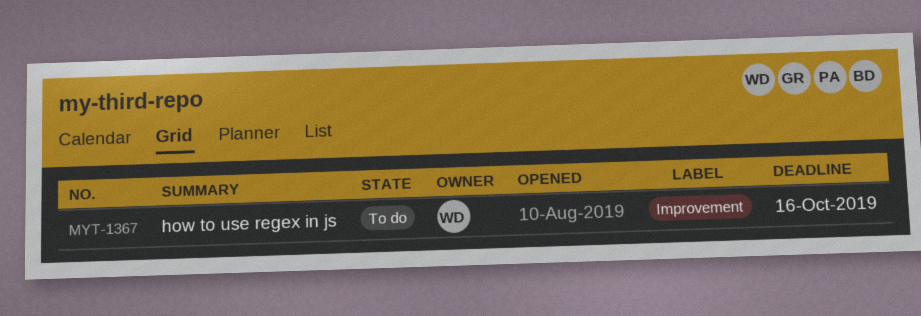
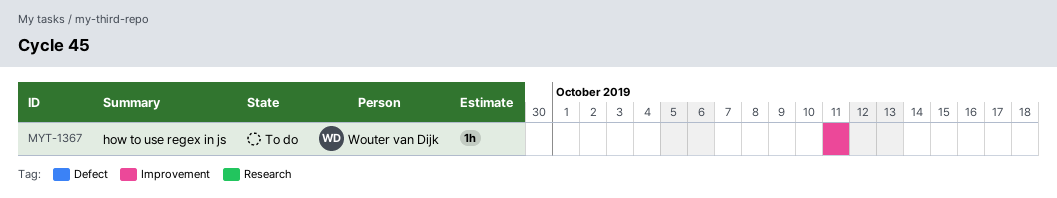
MYT-1367, due: Oct 16 -> Oct 11

